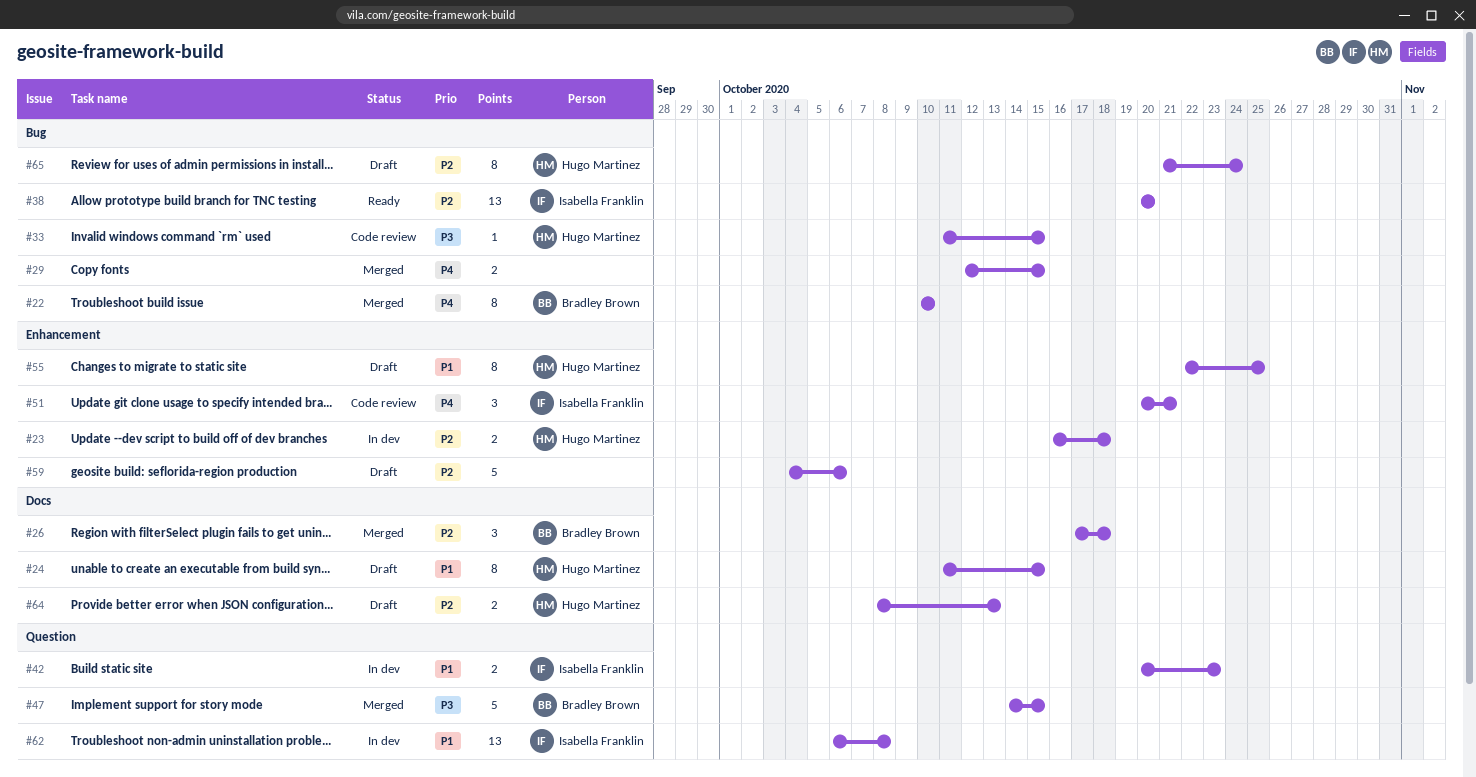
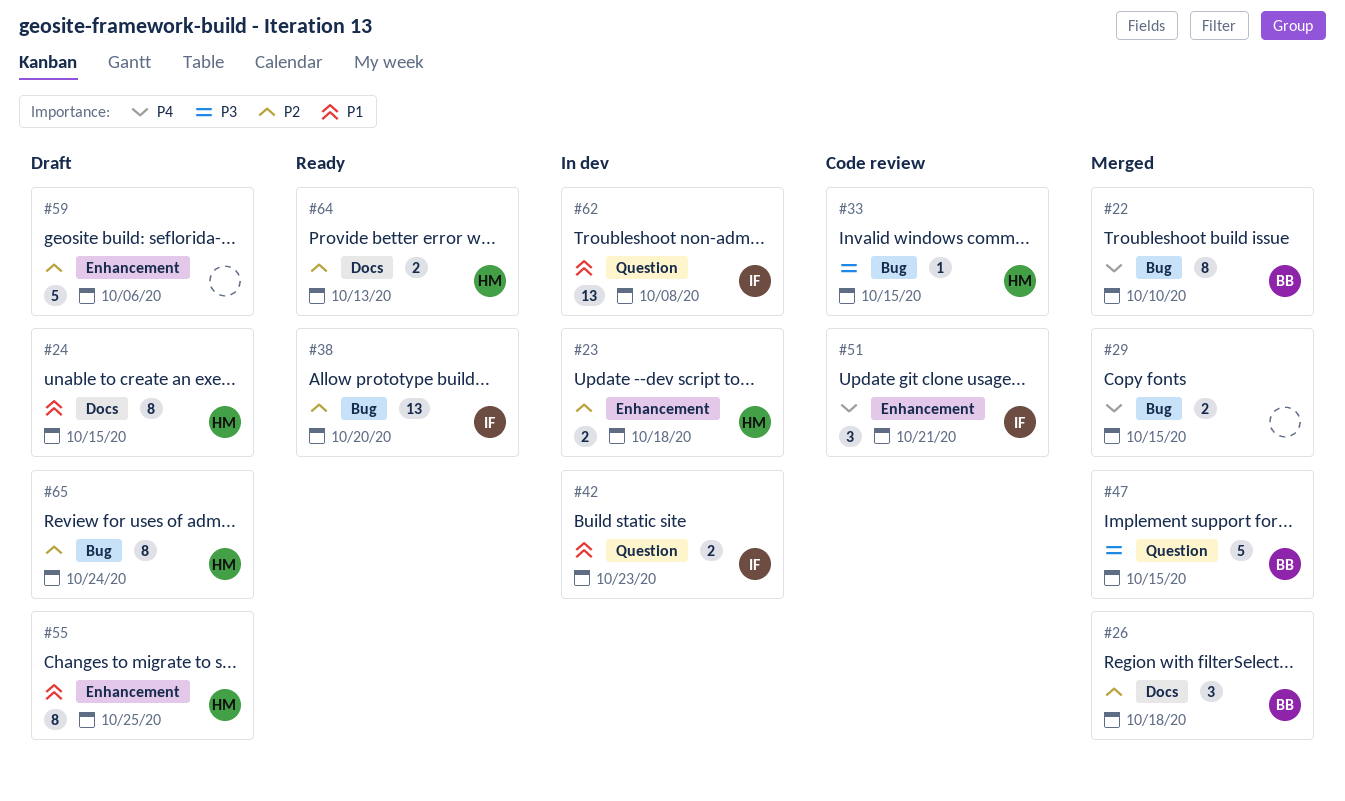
#64, status: Draft -> Ready

